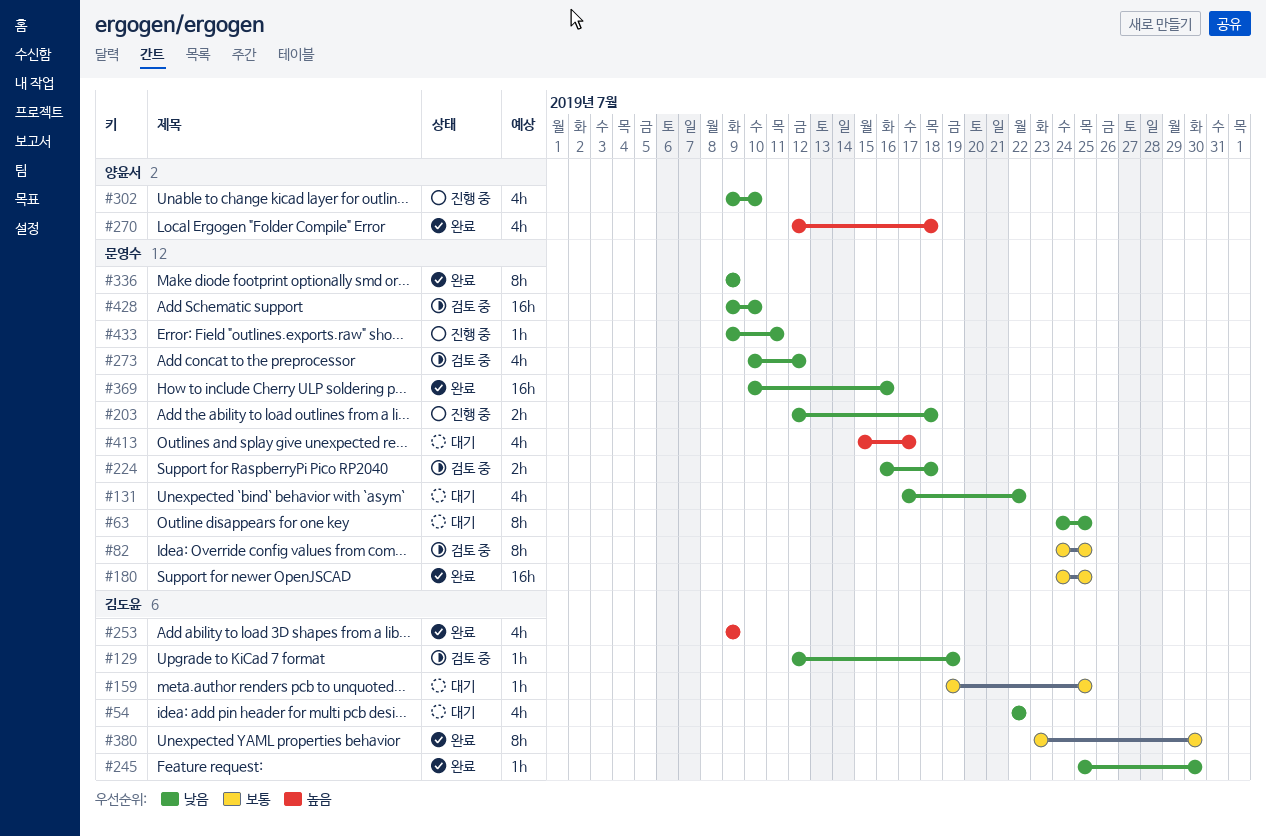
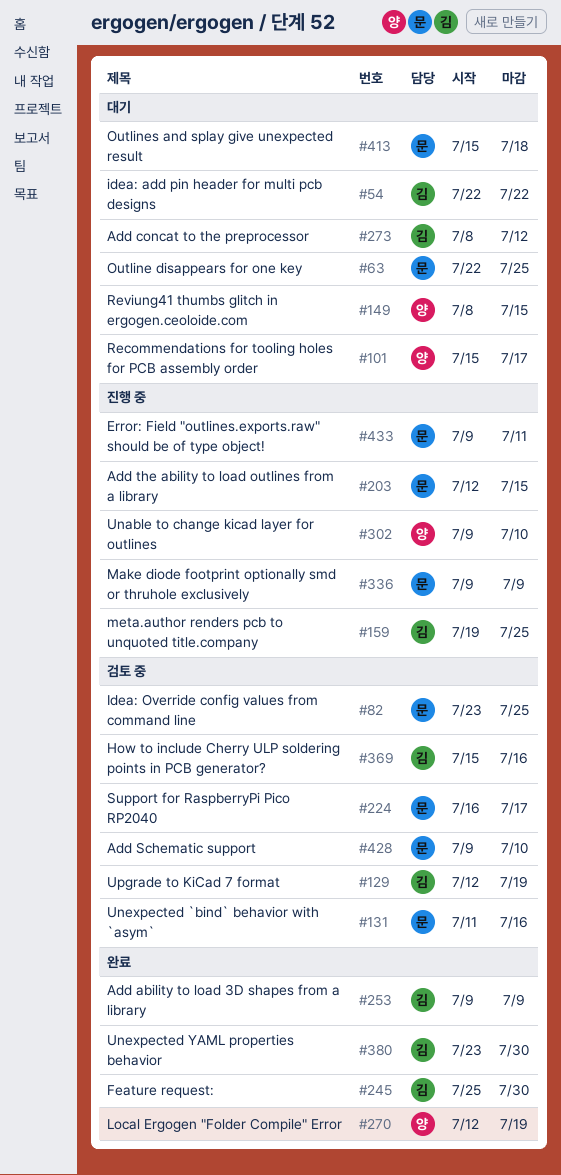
#63, start: Jul 24 -> Jul 22
#82, start: Jul 24 -> Jul 23
#101: none -> present
#131, status: 대기 -> 검토 중
#131, start: Jul 17 -> Jul 11
#131, due: Jul 22 -> Jul 16
#149: none -> present
#159, status: 대기 -> 진행 중
#180: present -> none
#203, due: Jul 18 -> Jul 15
#224, due: Jul 18 -> Jul 17
#270, due: Jul 18 -> Jul 19
#273, status: 검토 중 -> 대기
#273, owner: 문영수 -> 김도윤
#273, start: Jul 10 -> Jul 8
#336, status: 완료 -> 진행 중
#369, status: 완료 -> 검토 중
#369, owner: 문영수 -> 김도윤
#369, start: Jul 10 -> Jul 15
#413, due: Jul 17 -> Jul 18

